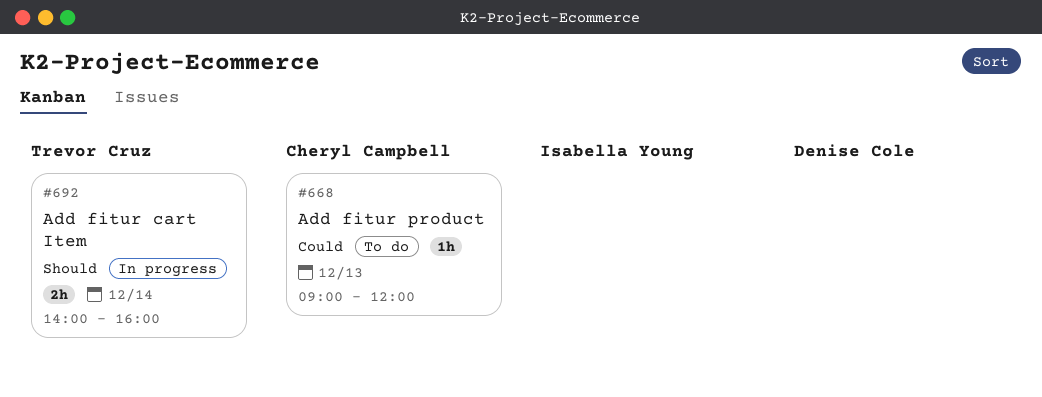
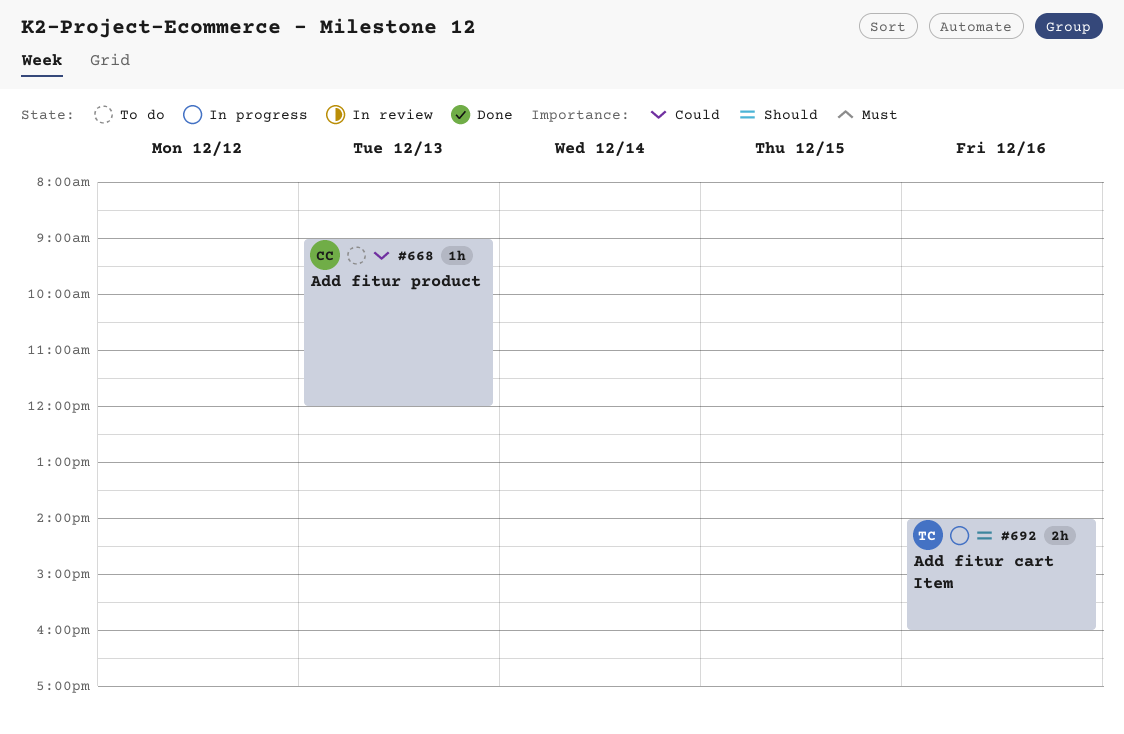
#692, day: Dec 14 -> Dec 16

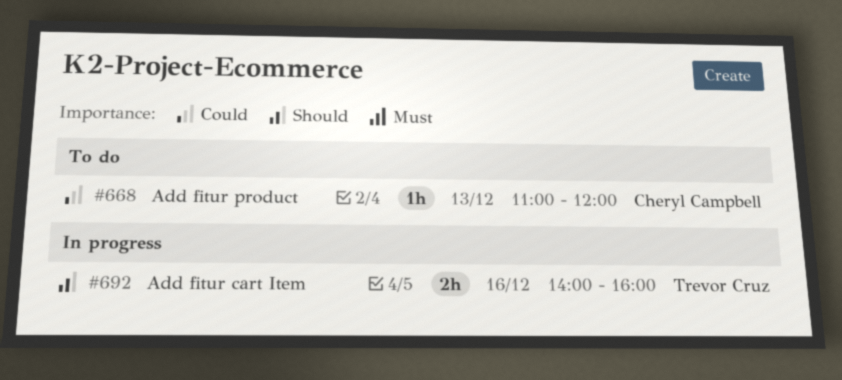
#668, begins: 09:00 -> 11:00

